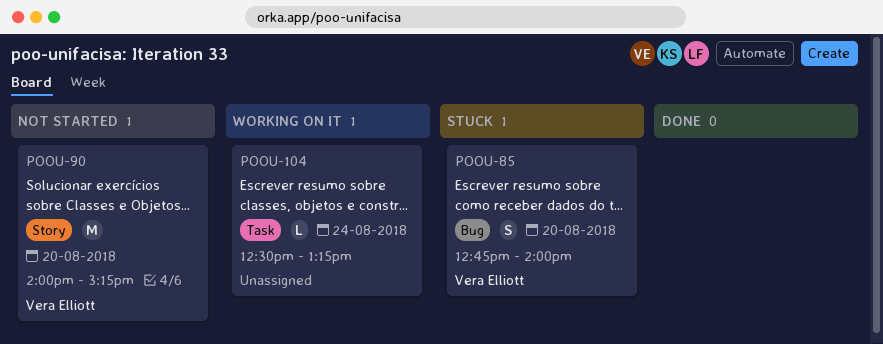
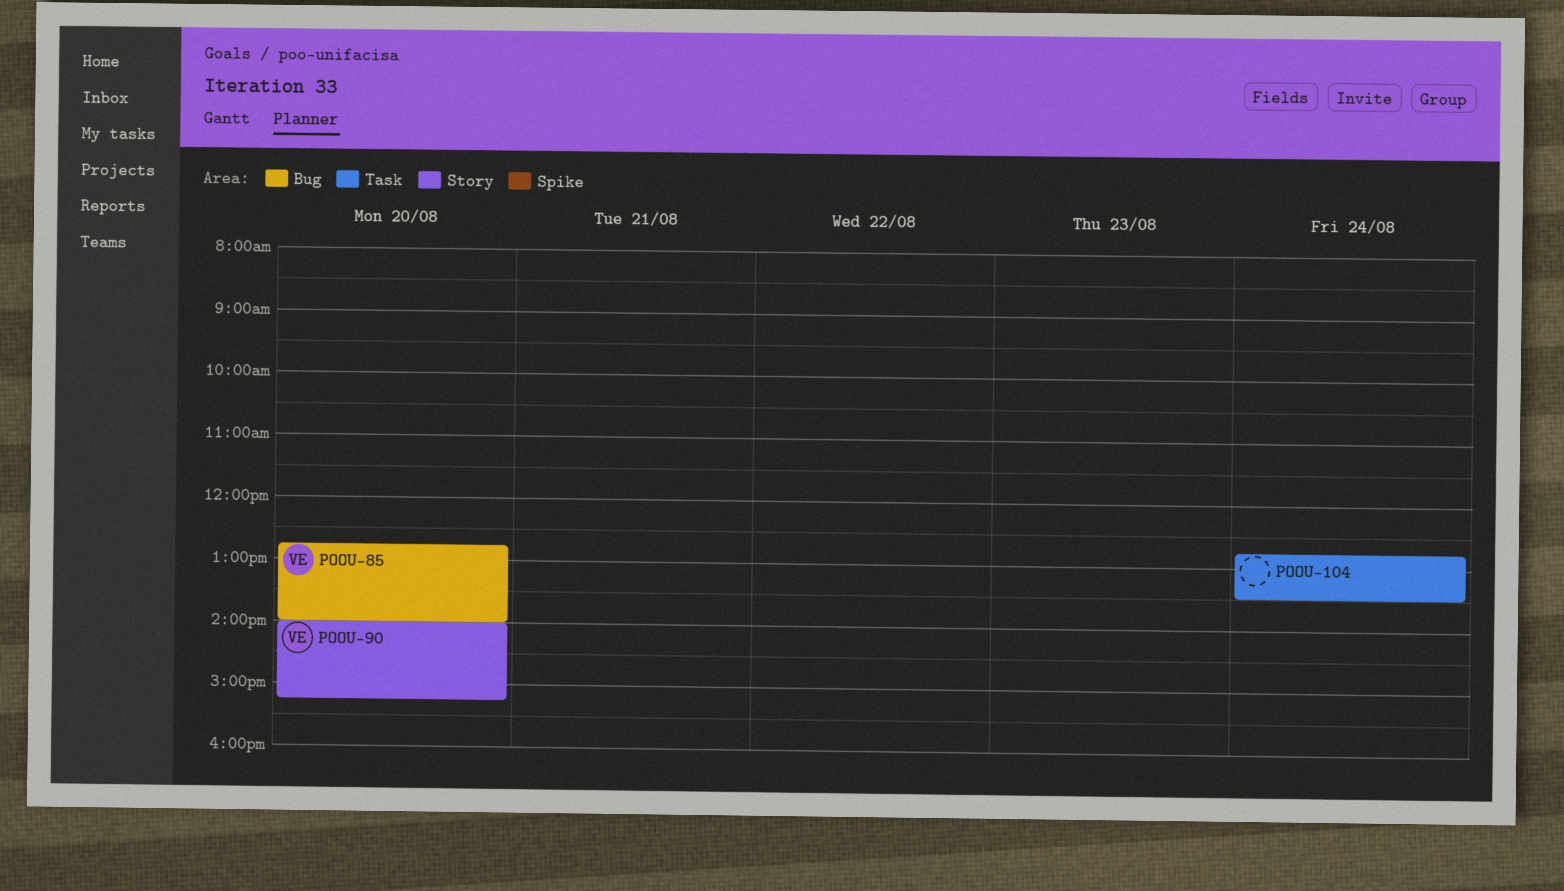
POOU-104, begins: 12:30 -> 12:45
POOU-104, ends: 13:15 -> 13:30

